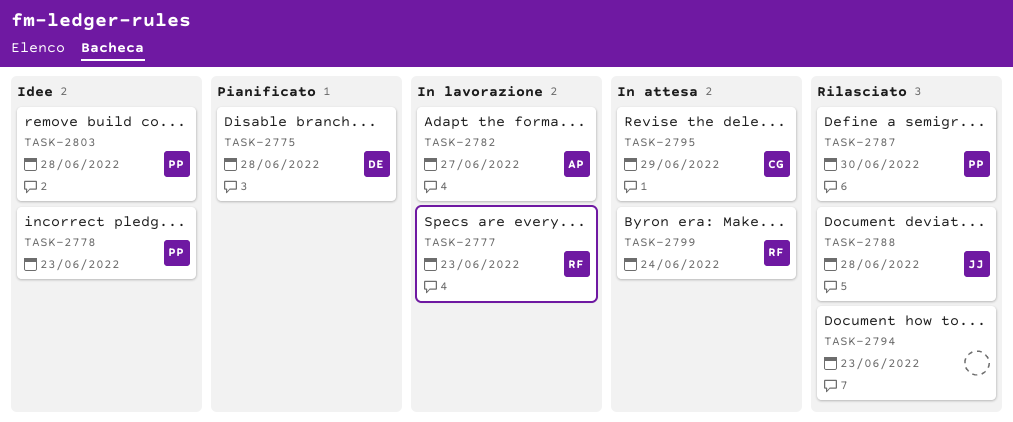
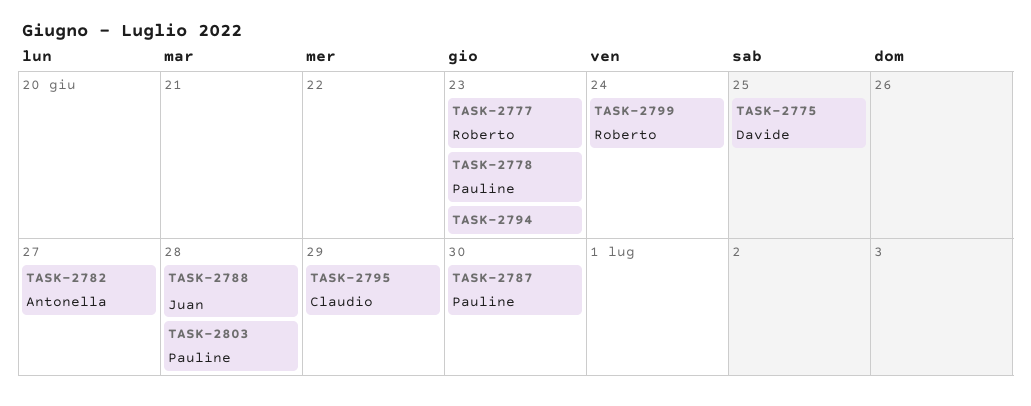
TASK-2775, due: Jun 28 -> Jun 25

